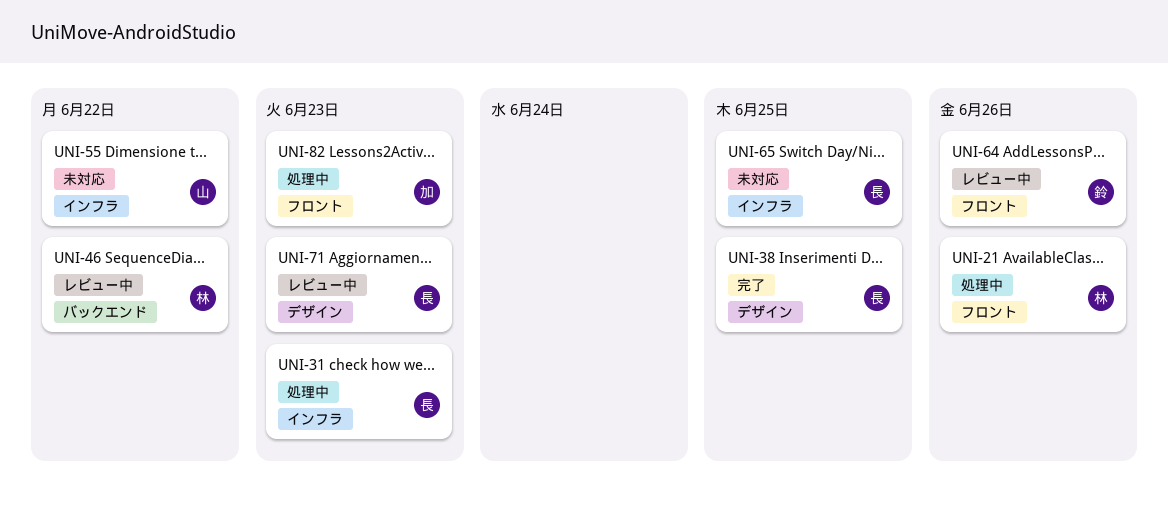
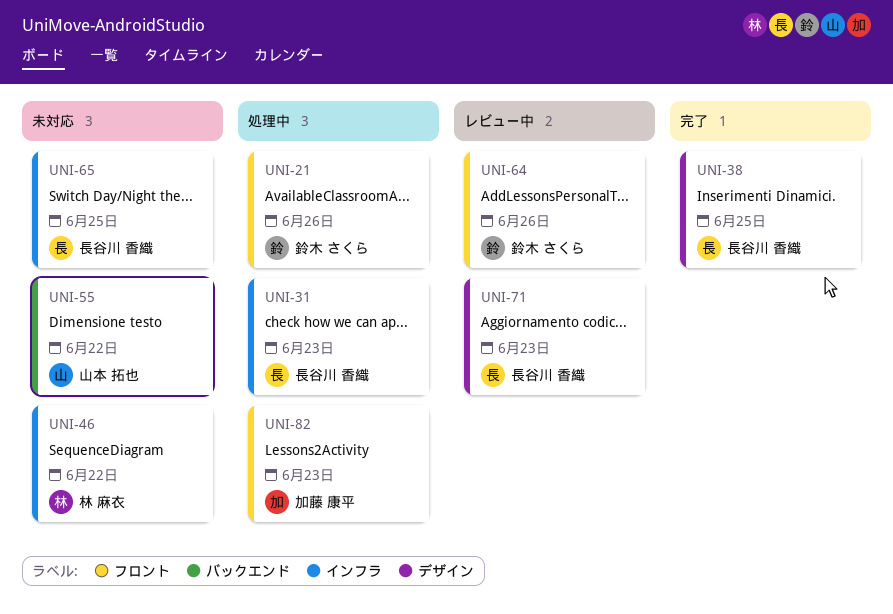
UNI-21, owner: 林 麻衣 -> 鈴木 さくら
UNI-46, status: レビュー中 -> 未対応
UNI-46, label: バックエンド -> インフラ
UNI-55, label: インフラ -> バックエンド

